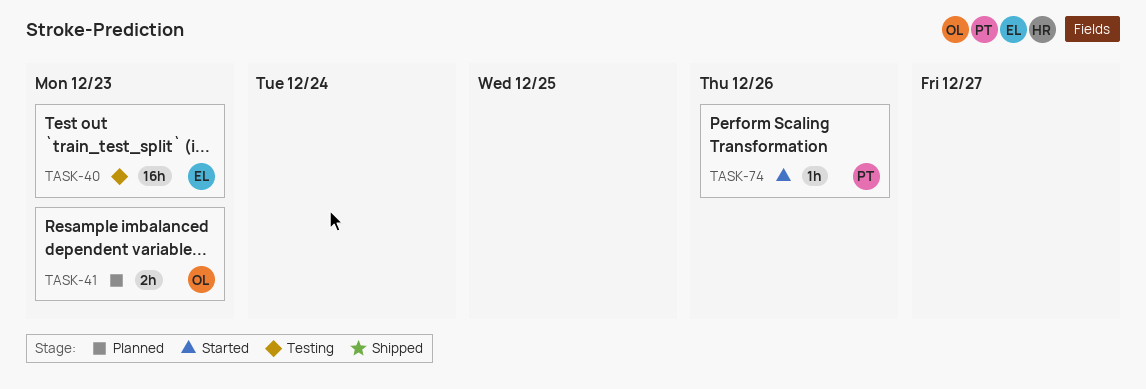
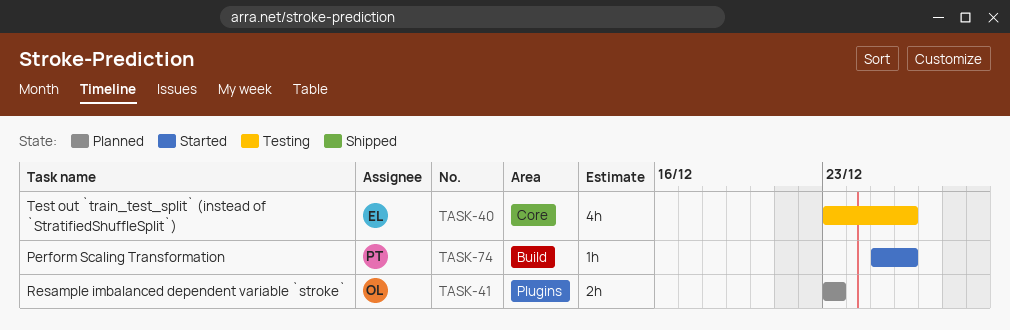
TASK-40, estimate: 16h -> 4h
TASK-40, due: Dec 23 -> Dec 26

